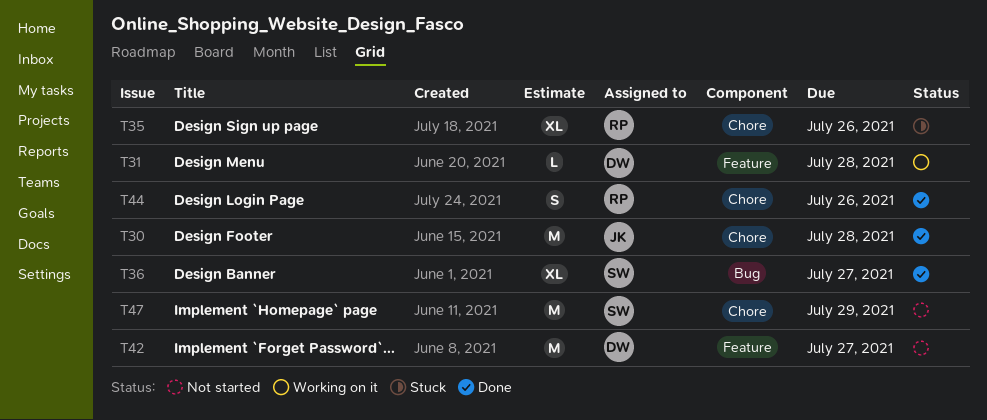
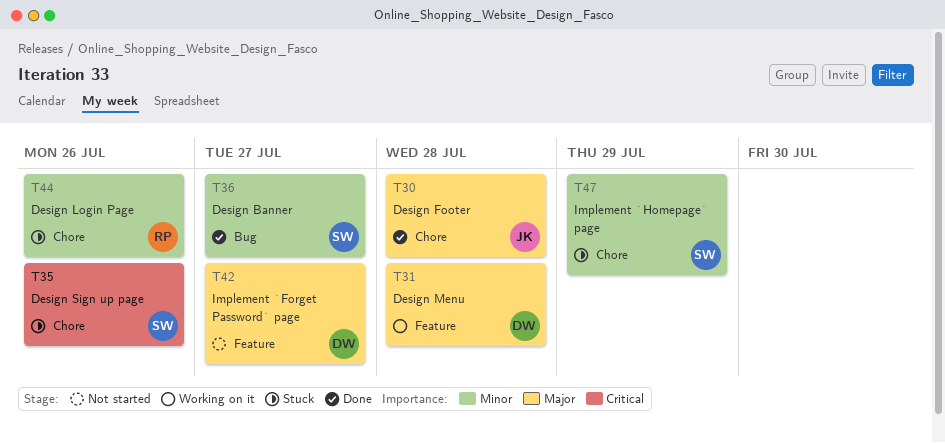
T35, owner: RP -> SW
T44, status: Done -> Stuck
T47, status: Not started -> Stuck

